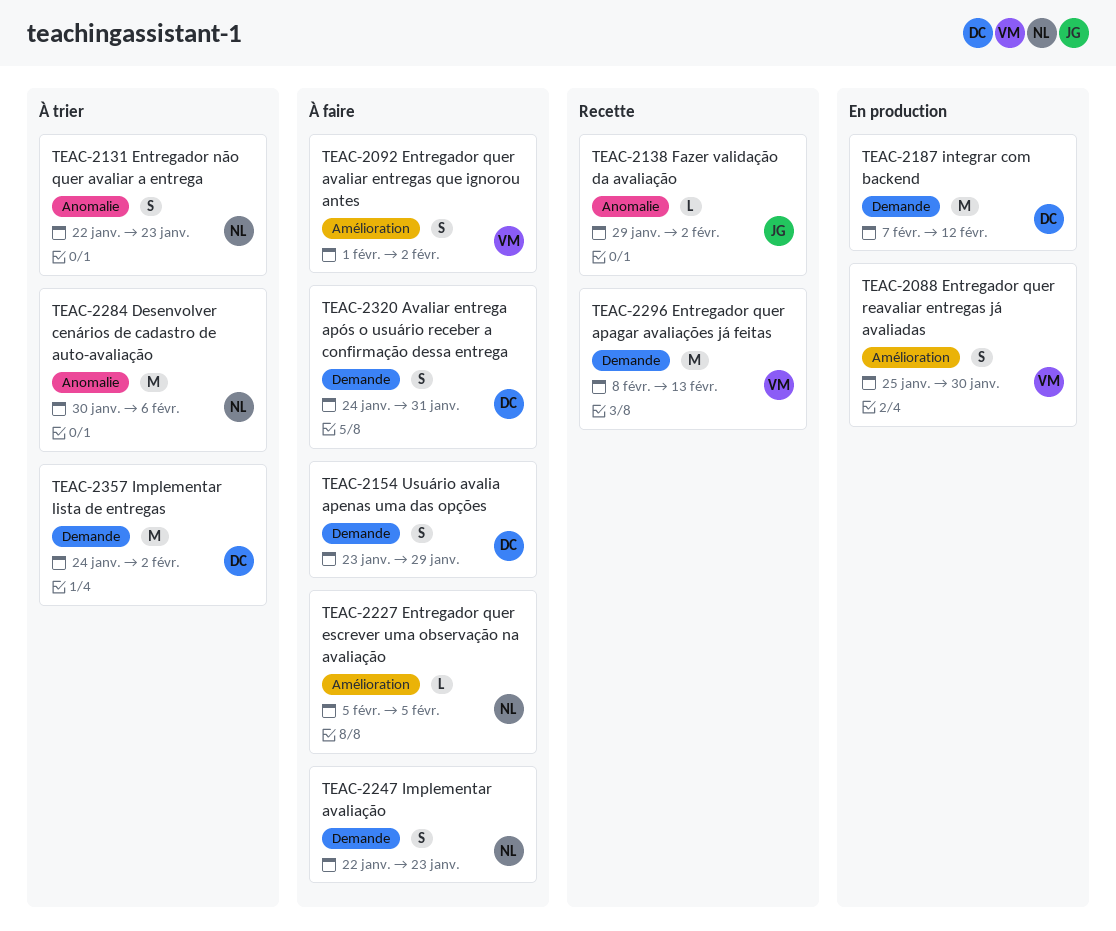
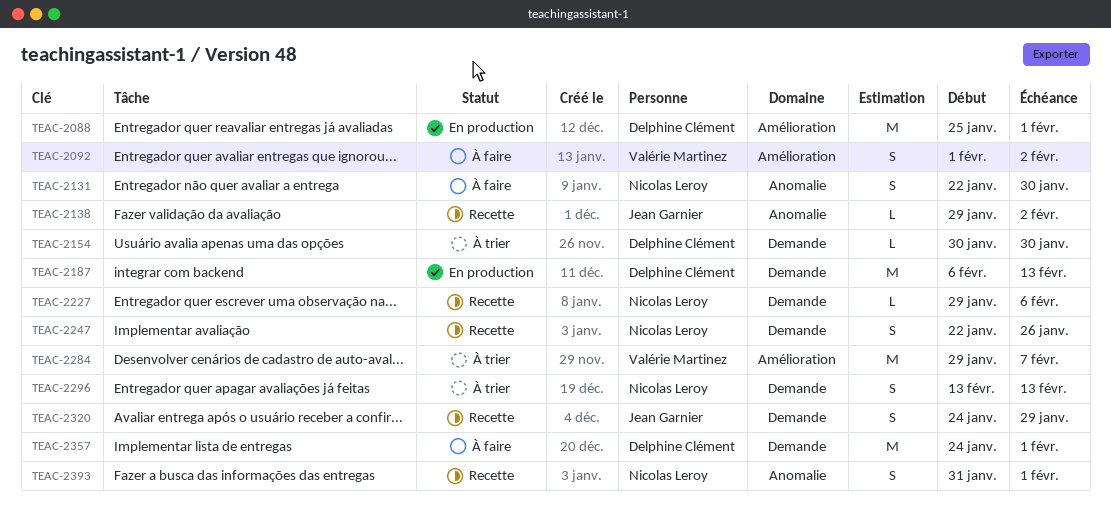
TEAC-2088, owner: Valérie Martinez -> Delphine Clément
TEAC-2088, estimate: S -> M
TEAC-2088, due: Jan 30 -> Feb 1
TEAC-2131, status: À trier -> À faire
TEAC-2131, due: Jan 23 -> Jan 30
TEAC-2154, status: À faire -> À trier
TEAC-2154, estimate: S -> L
TEAC-2154, start: Jan 23 -> Jan 30
TEAC-2154, due: Jan 29 -> Jan 30
TEAC-2187, start: Feb 7 -> Feb 6
TEAC-2187, due: Feb 12 -> Feb 13
TEAC-2227, status: À faire -> Recette
TEAC-2227, label: Amélioration -> Demande
TEAC-2227, start: Feb 5 -> Jan 29
TEAC-2227, due: Feb 5 -> Feb 6
TEAC-2247, status: À faire -> Recette
TEAC-2247, due: Jan 23 -> Jan 26
TEAC-2284, owner: Nicolas Leroy -> Valérie Martinez
TEAC-2284, label: Anomalie -> Amélioration
TEAC-2284, start: Jan 30 -> Jan 29
TEAC-2284, due: Feb 6 -> Feb 7
TEAC-2296, status: Recette -> À trier
TEAC-2296, owner: Valérie Martinez -> Nicolas Leroy
TEAC-2296, estimate: M -> S
TEAC-2296, start: Feb 8 -> Feb 13
TEAC-2320, status: À faire -> Recette
TEAC-2320, owner: Delphine Clément -> Jean Garnier
TEAC-2320, due: Jan 31 -> Jan 29
TEAC-2357, status: À trier -> À faire
TEAC-2357, due: Feb 2 -> Feb 1
TEAC-2393: none -> present

